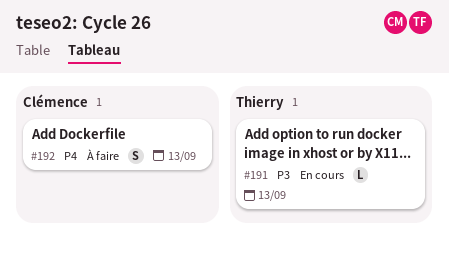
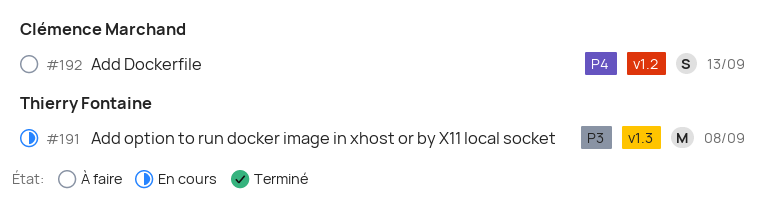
#191, estimate: L -> M
#191, due: Sep 13 -> Sep 8

